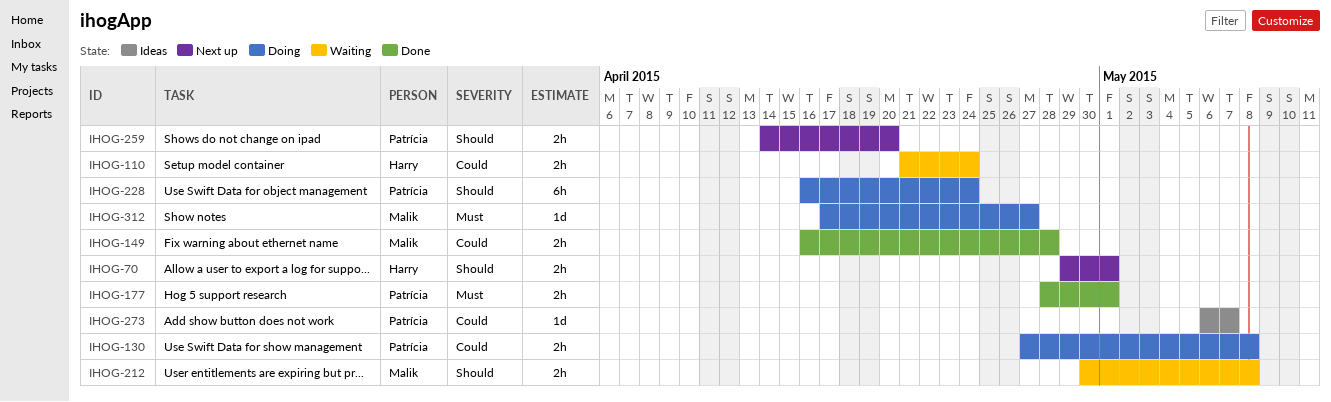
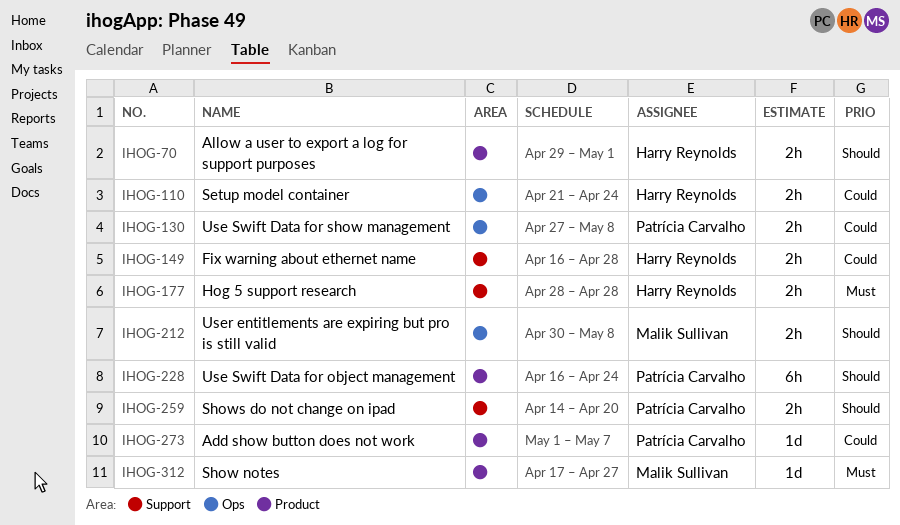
IHOG-149, owner: Malik Sullivan -> Harry Reynolds
IHOG-177, owner: Patrícia Carvalho -> Harry Reynolds
IHOG-177, due: May 1 -> Apr 28
IHOG-273, start: May 6 -> May 1

